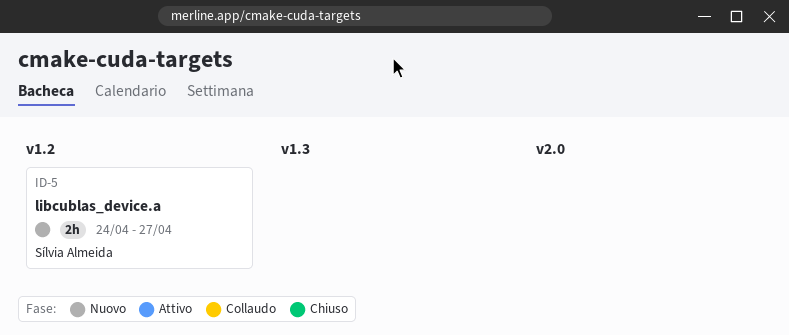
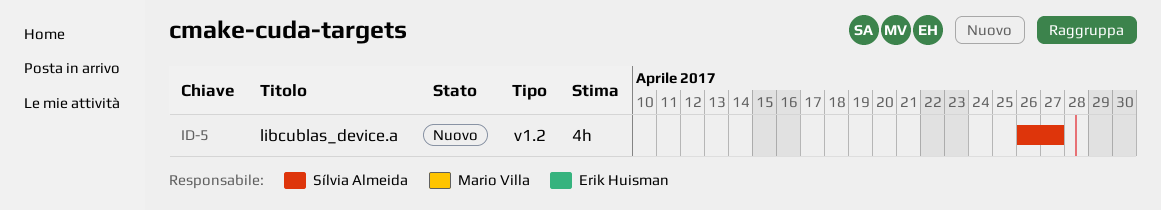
ID-5, estimate: 2h -> 4h
ID-5, start: Apr 24 -> Apr 26

